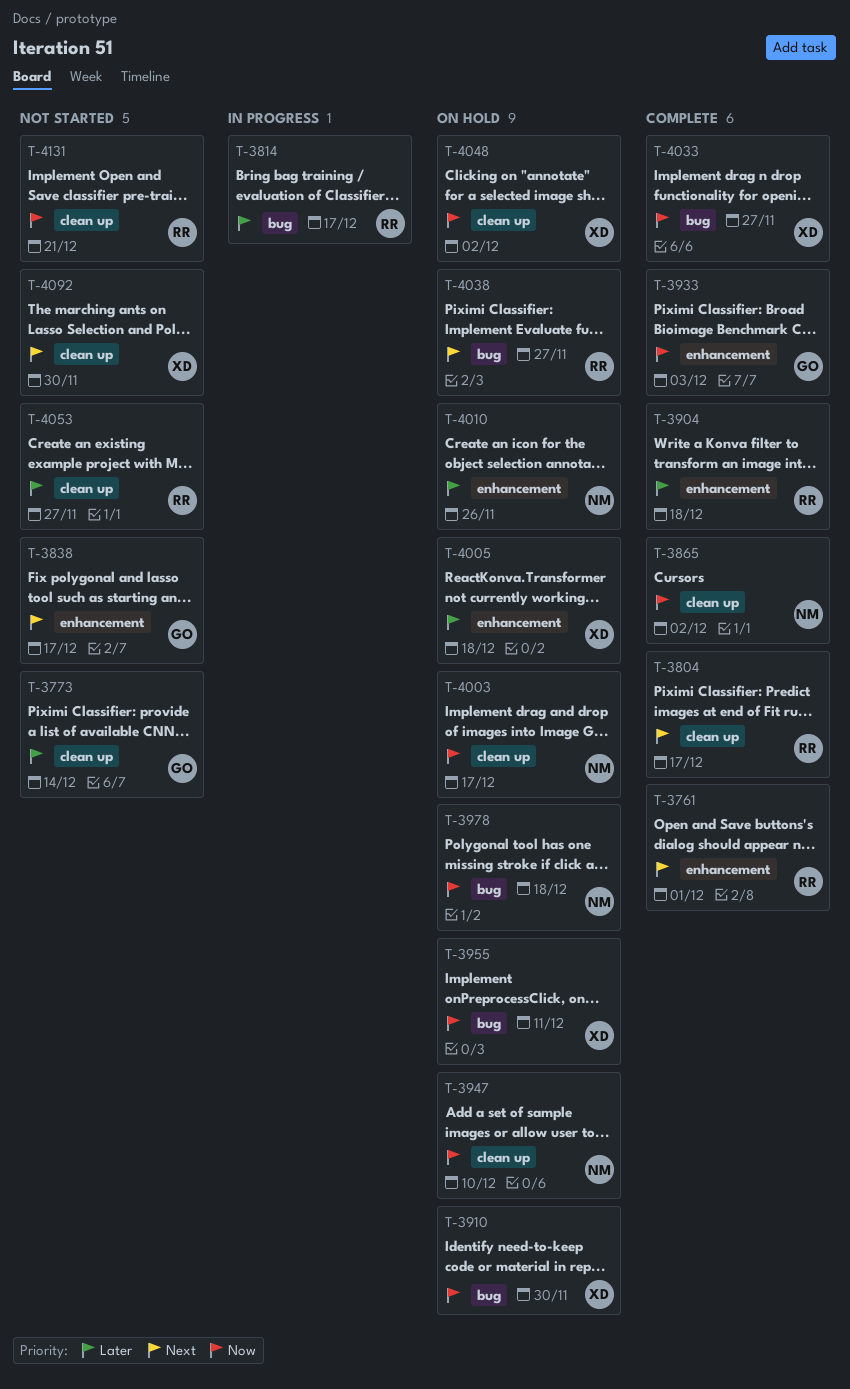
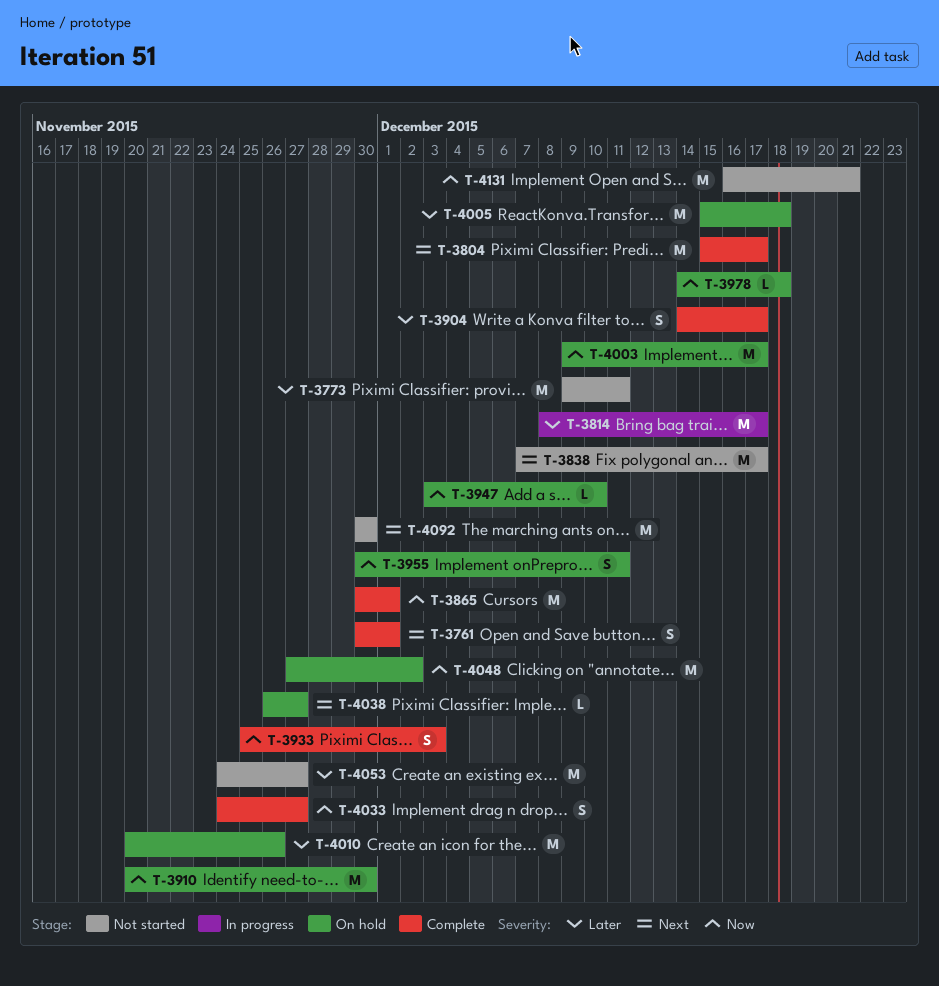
T-3773, due: Dec 14 -> Dec 11
T-3865, due: Dec 2 -> Dec 1
T-3904, due: Dec 18 -> Dec 17

